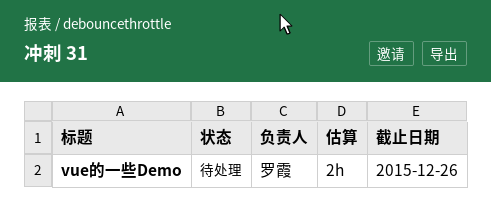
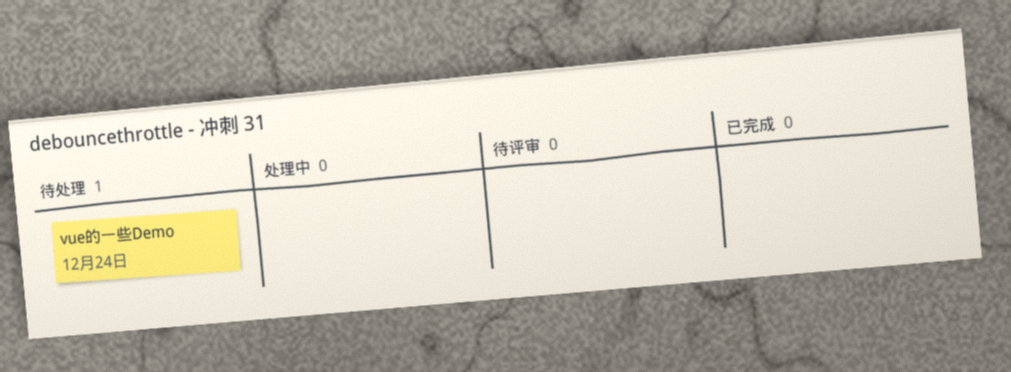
vue的一些Demo, due: Dec 26 -> Dec 24

